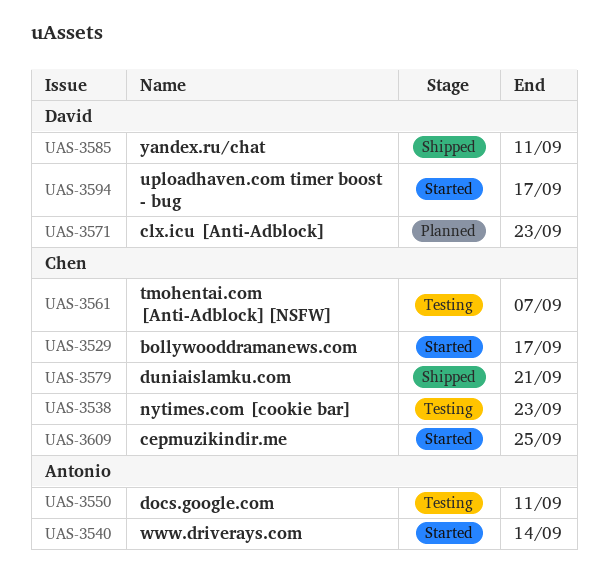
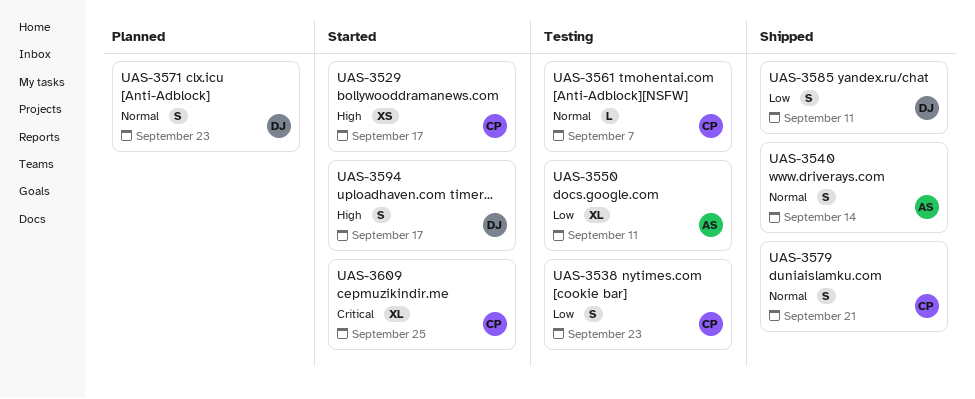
UAS-3540, status: Started -> Shipped

